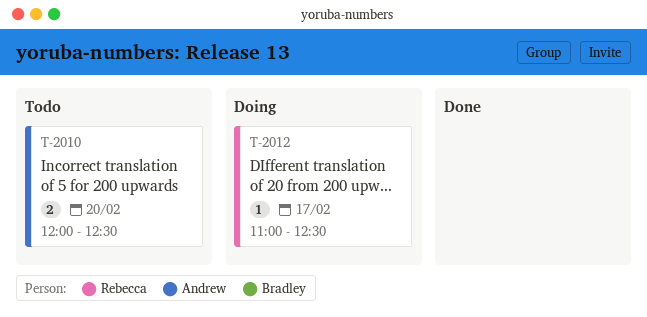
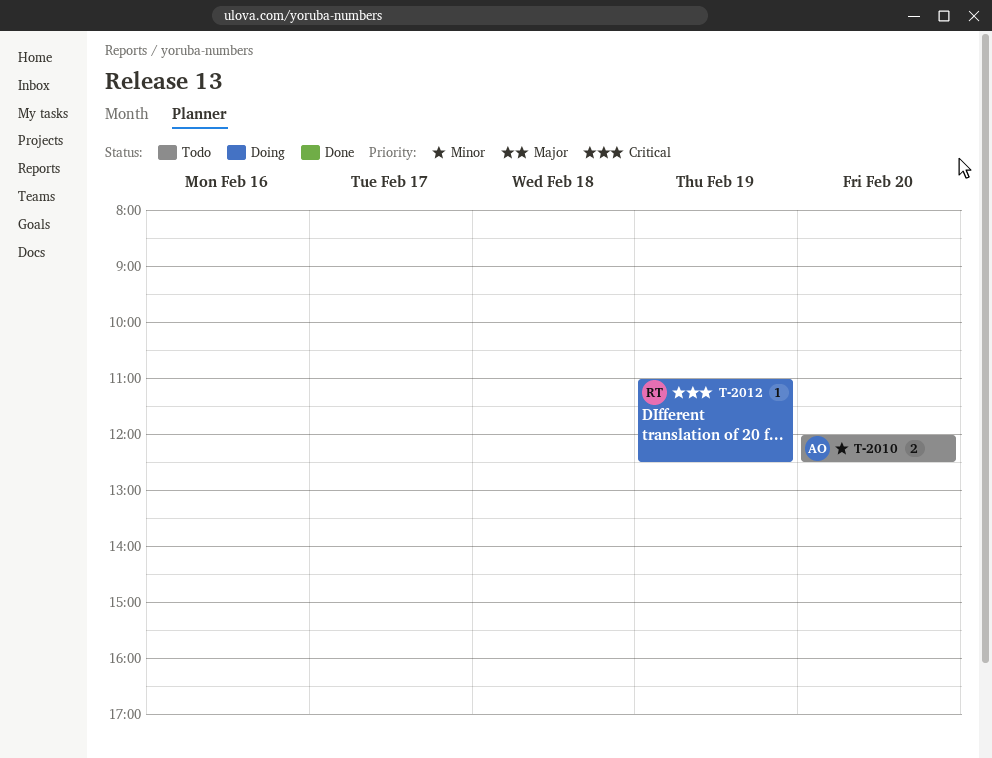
T-2012, day: Feb 17 -> Feb 19

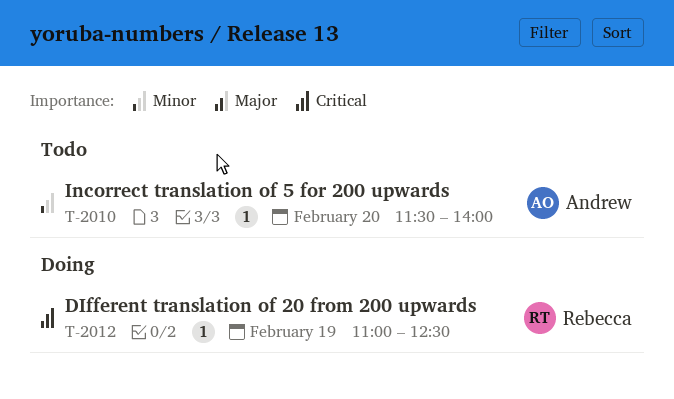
T-2010, estimate: 2 -> 1
T-2010, begins: 12:00 -> 11:30
T-2010, ends: 12:30 -> 14:00

